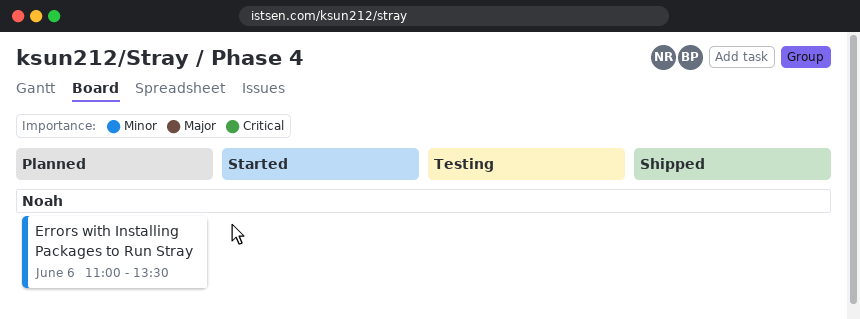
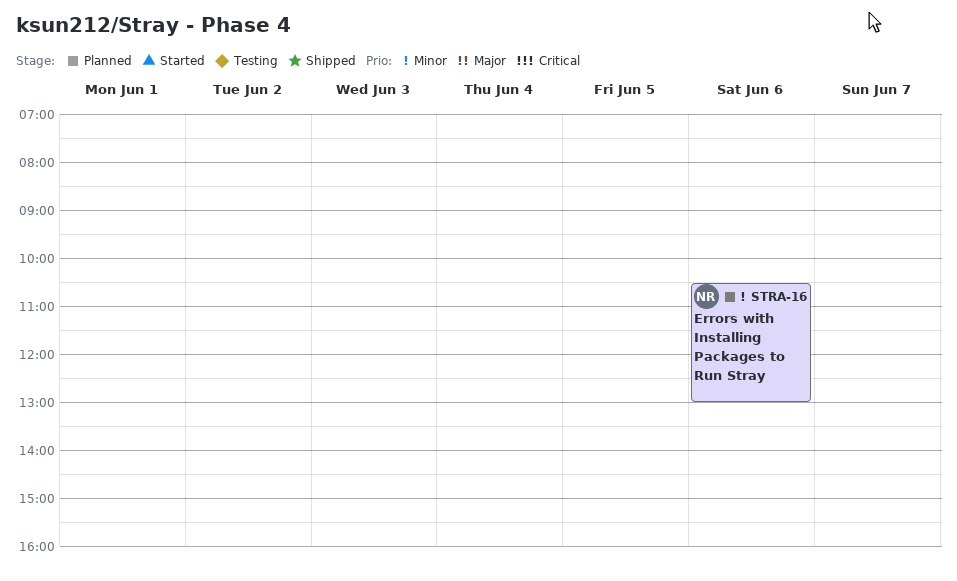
Errors with Installing Packages to Run Stray, begins: 11:00 -> 10:30
Errors with Installing Packages to Run Stray, ends: 13:30 -> 13:00

